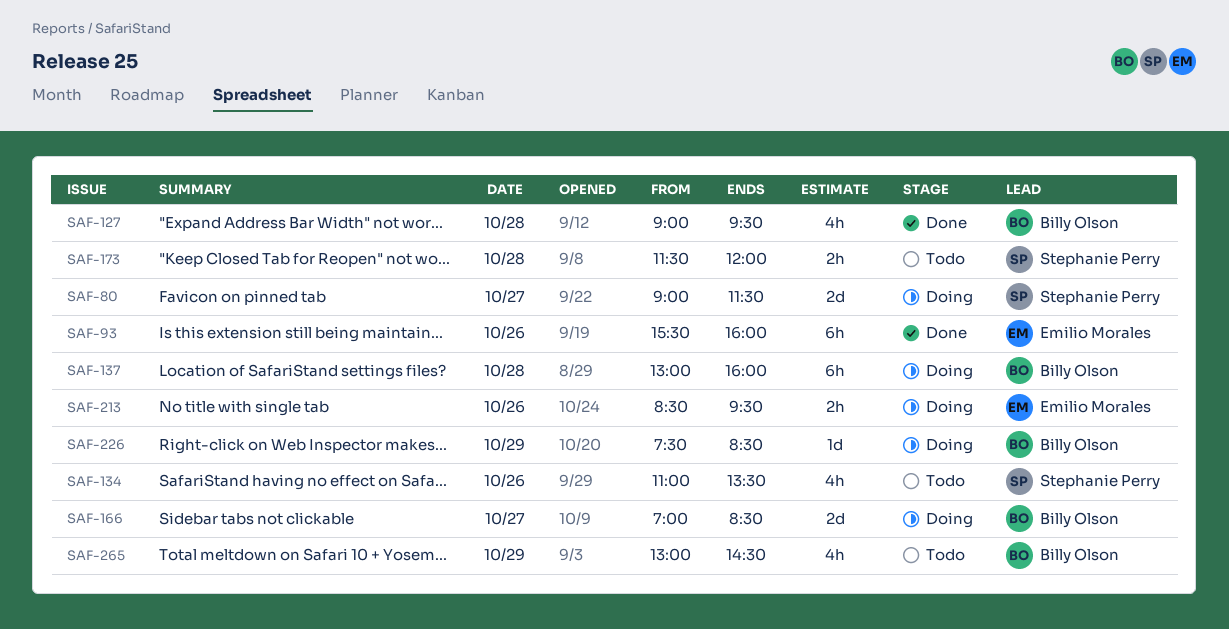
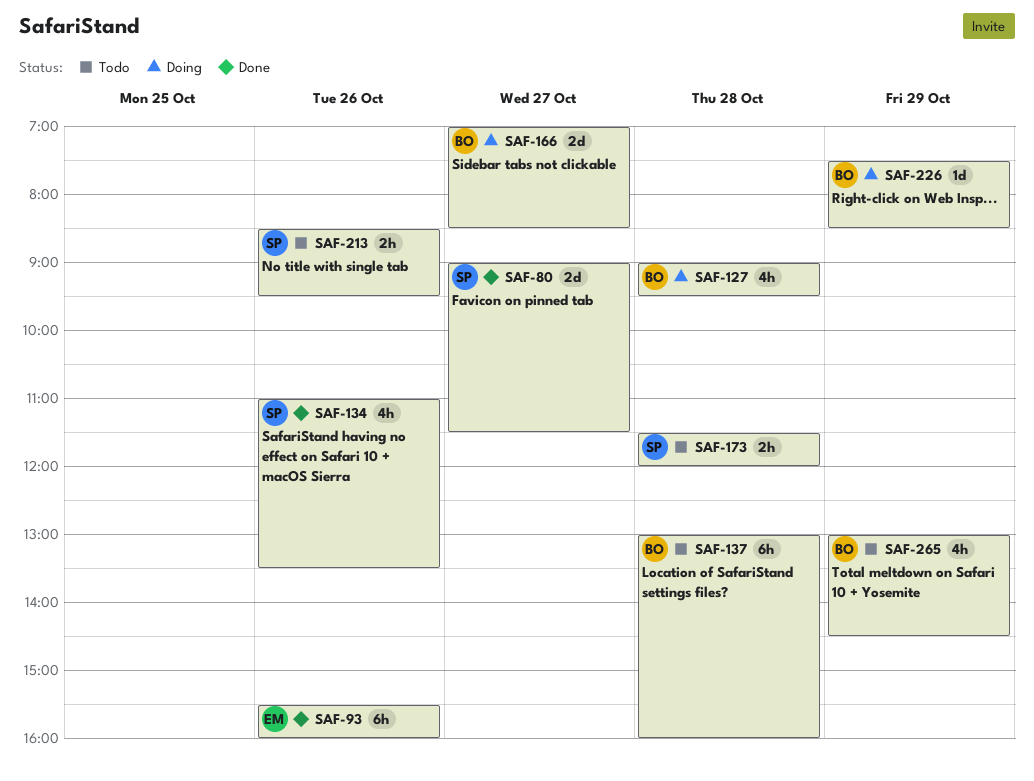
SAF-80, status: Doing -> Done
SAF-127, status: Done -> Doing
SAF-134, status: Todo -> Done
SAF-137, status: Doing -> Todo
SAF-213, status: Doing -> Todo
SAF-213, owner: Emilio Morales -> Stephanie Perry

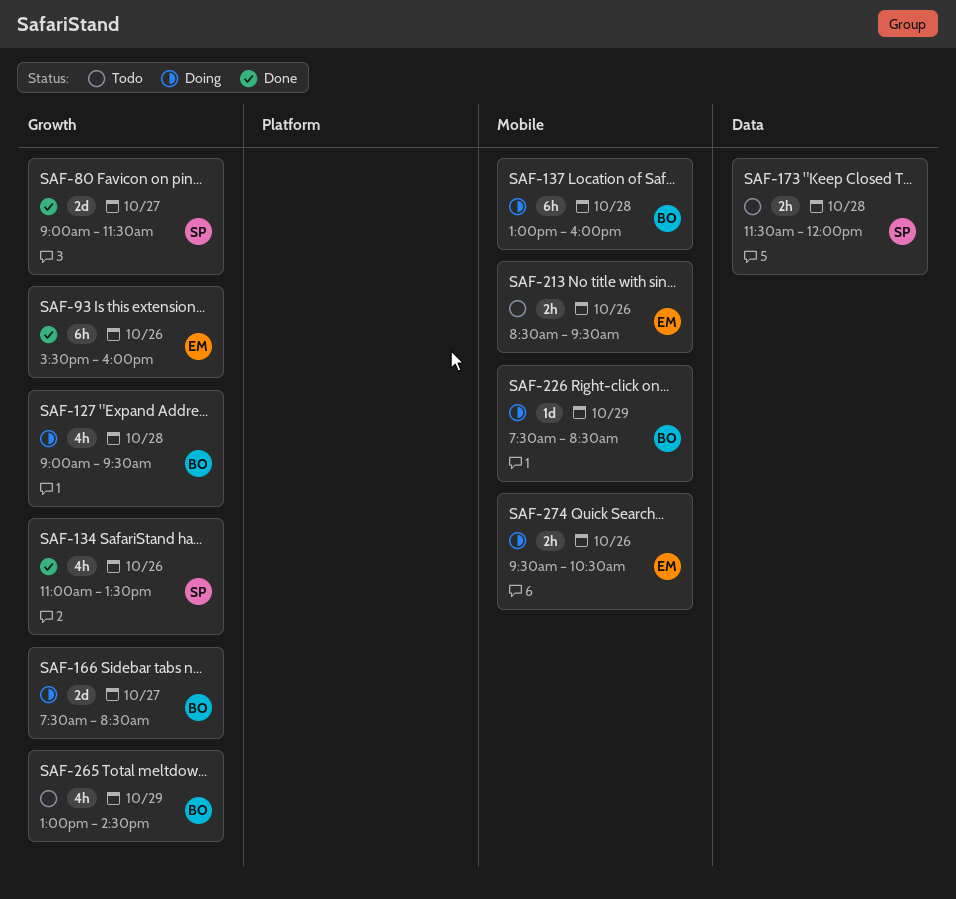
SAF-137, status: Todo -> Doing
SAF-166, begins: 07:00 -> 07:30
SAF-213, owner: SP -> EM
SAF-274: none -> present

